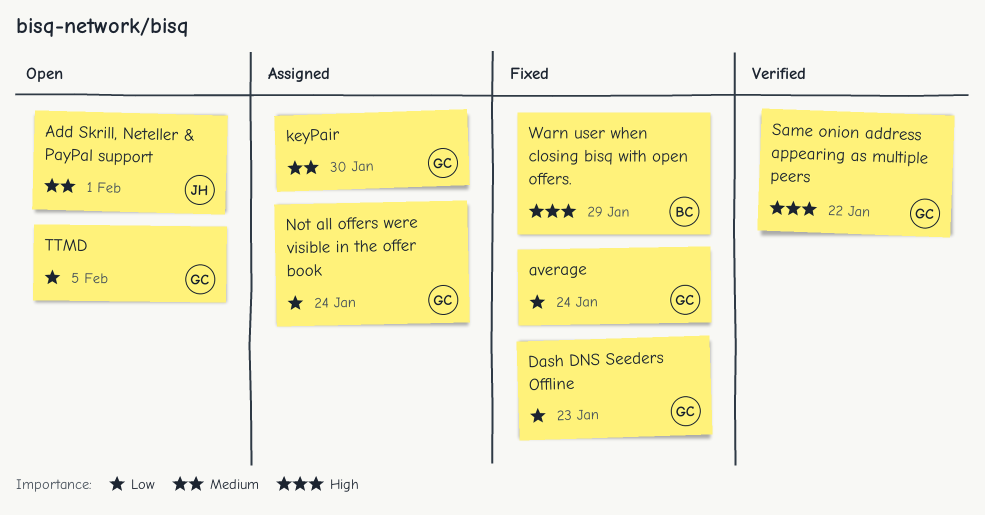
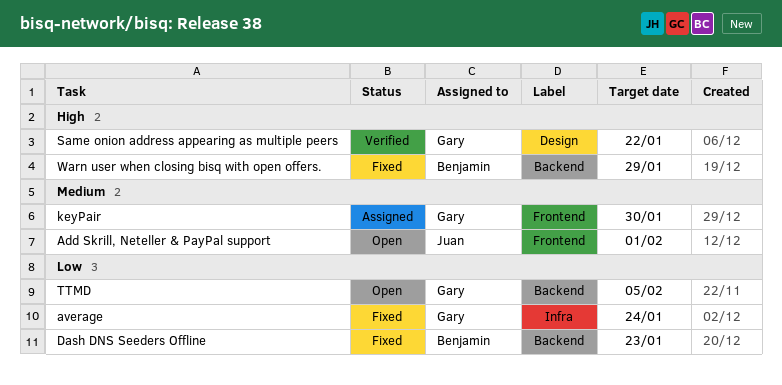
Dash DNS Seeders Offline, owner: Gary -> Benjamin
Not all offers were visible in the offer book: present -> none

